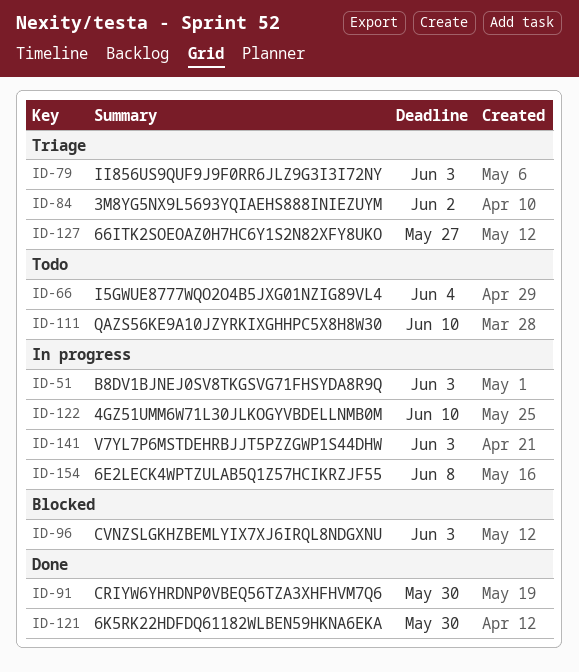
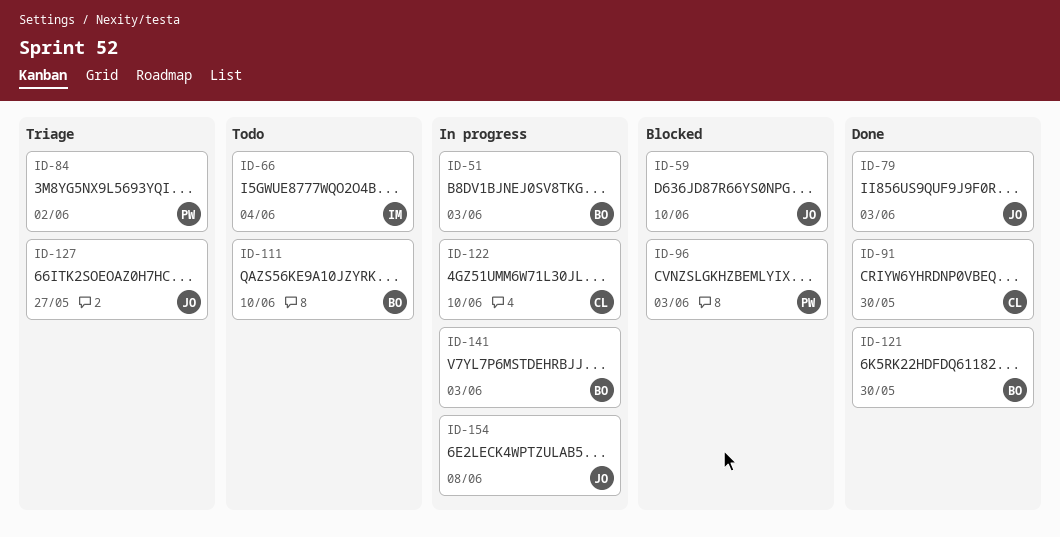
ID-59: none -> present
ID-79, status: Triage -> Done

